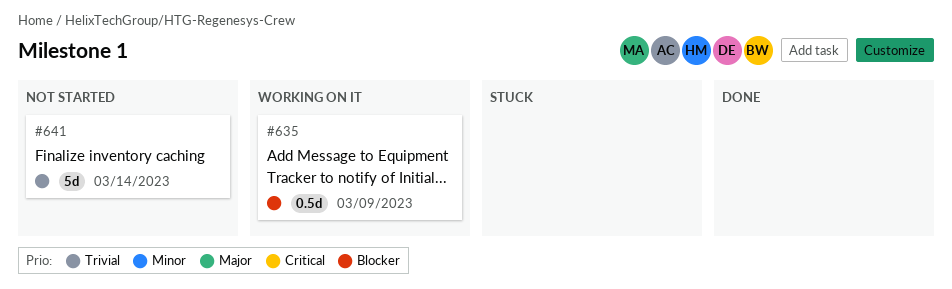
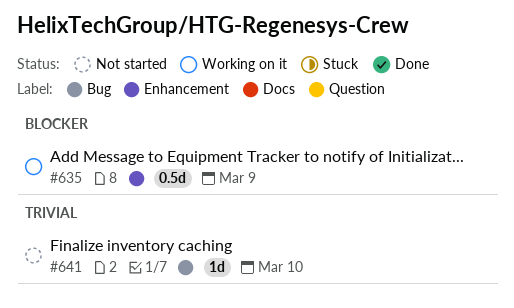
#641, estimate: 5d -> 1d
#641, due: Mar 14 -> Mar 10

